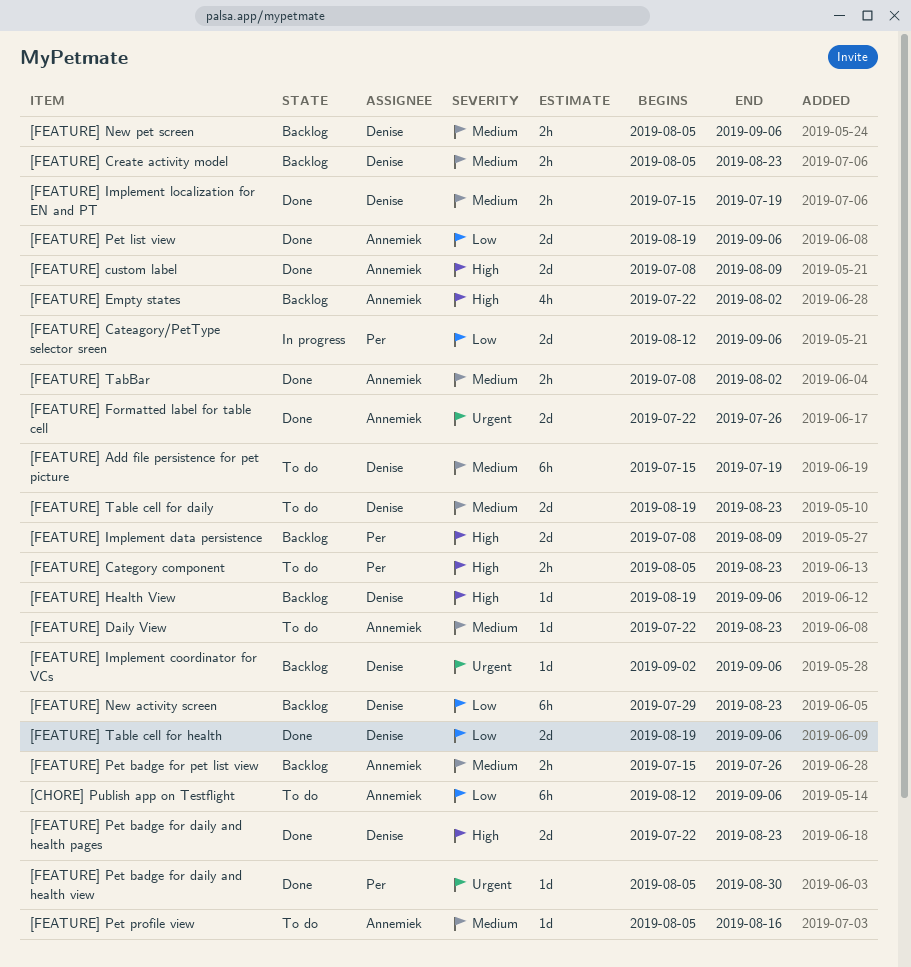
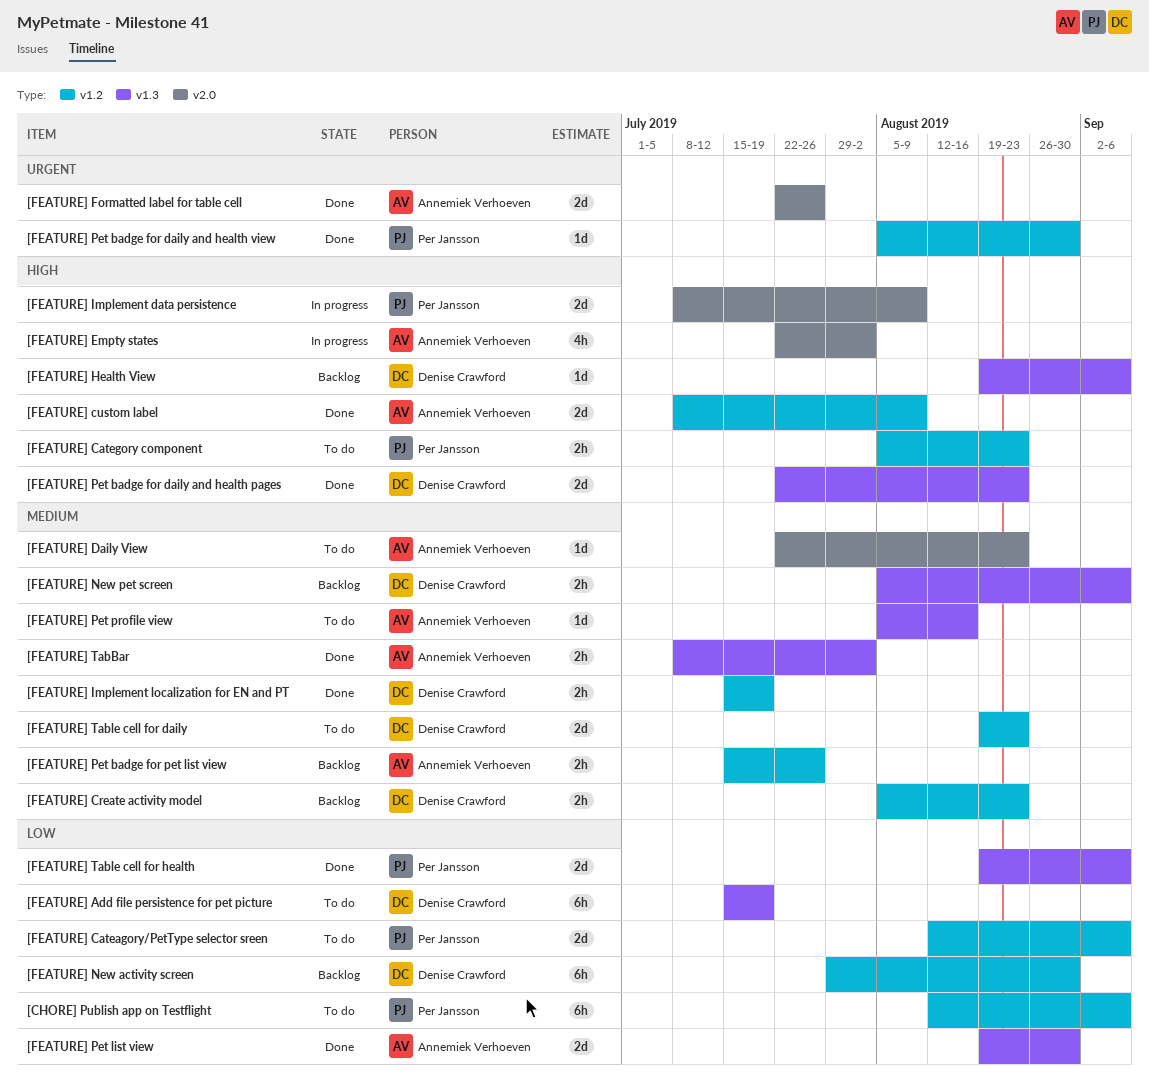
[CHORE] Publish app on Testflight, owner: Annemiek Verhoeven -> Per Jansson
[FEATURE] Add file persistence for pet picture, priority: Medium -> Low
[FEATURE] Cateagory/PetType selector sreen, status: In progress -> To do
[FEATURE] Empty states, status: Backlog -> In progress
[FEATURE] Implement coordinator for VCs: present -> none
[FEATURE] Implement data persistence, status: Backlog -> In progress
[FEATURE] New activity screen, due: Aug 23 -> Aug 30
[FEATURE] Pet list view, due: Sep 6 -> Aug 30
[FEATURE] Table cell for health, owner: Denise Crawford -> Per Jansson

